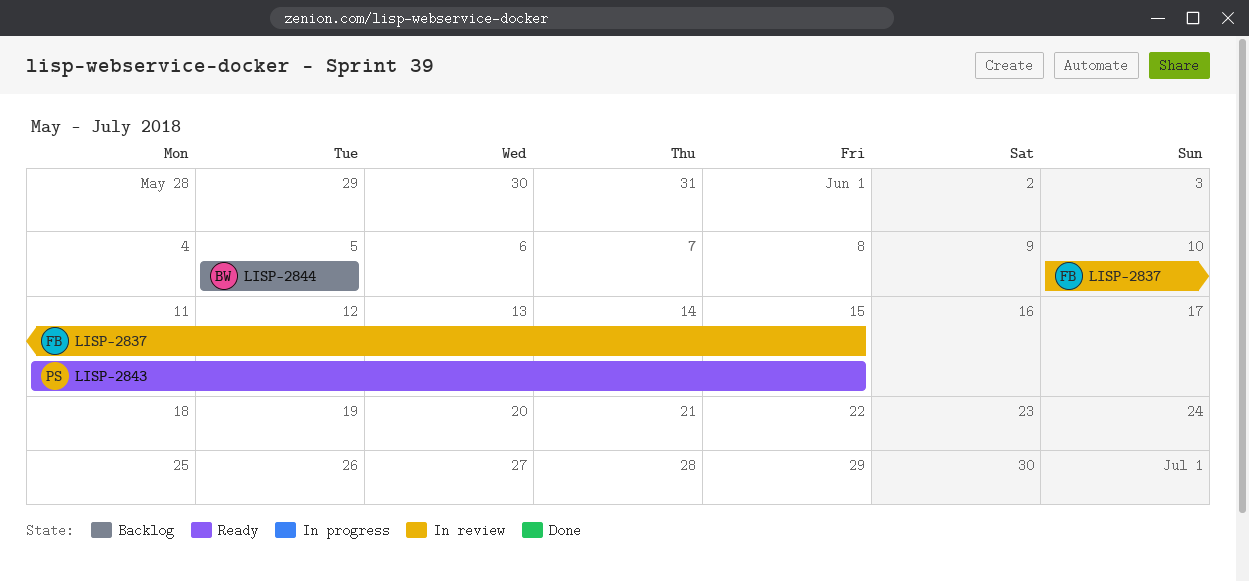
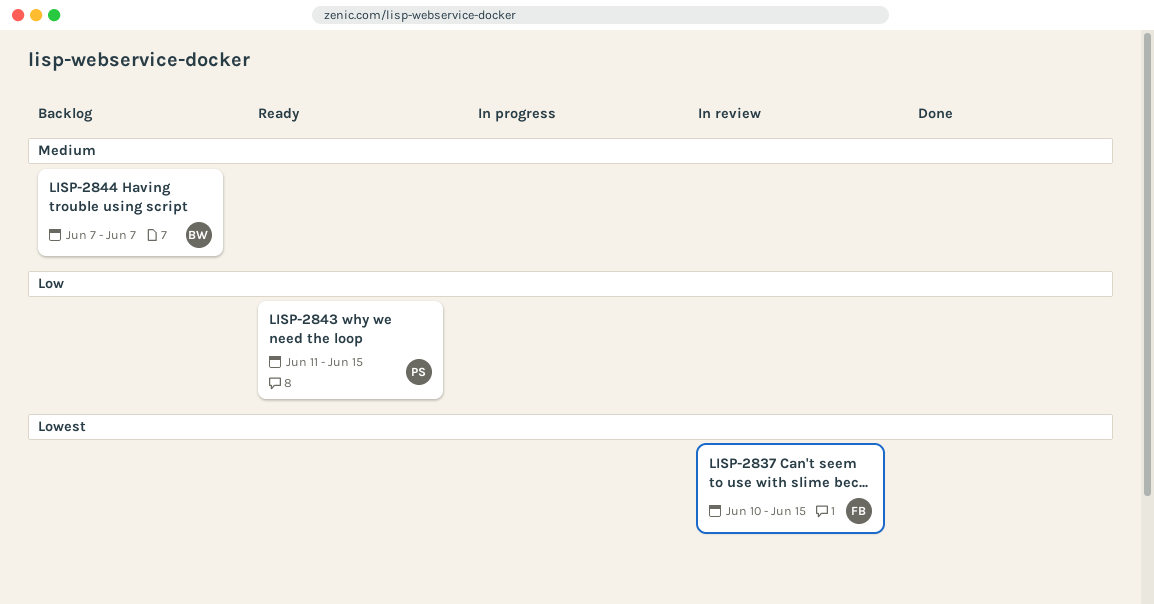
LISP-2844, start: Jun 5 -> Jun 7
LISP-2844, due: Jun 5 -> Jun 7

